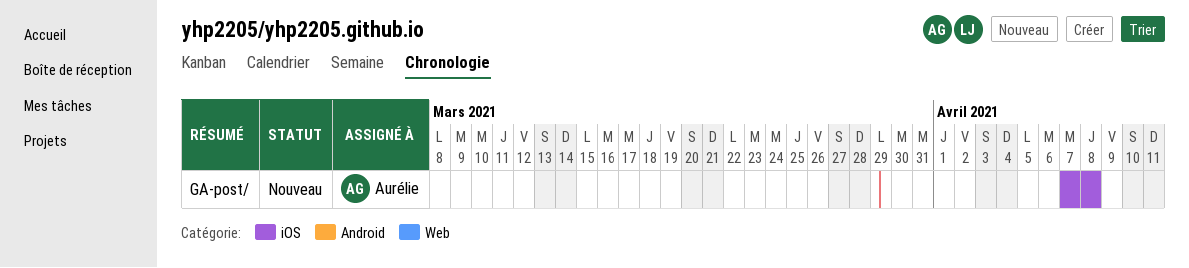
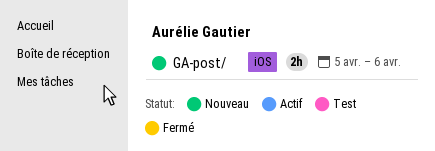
GA-post/, start: Apr 7 -> Apr 5
GA-post/, due: Apr 8 -> Apr 6

